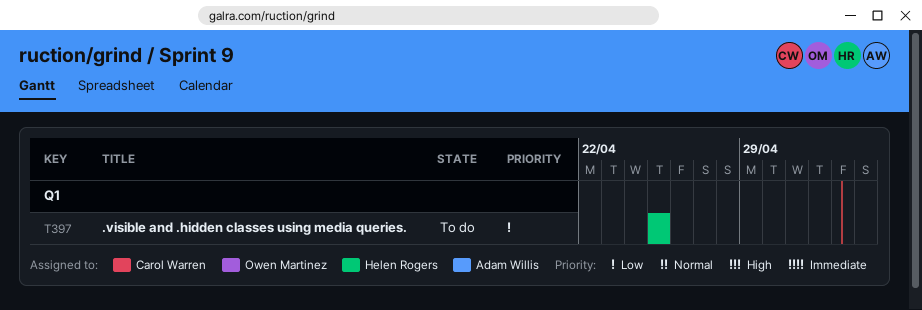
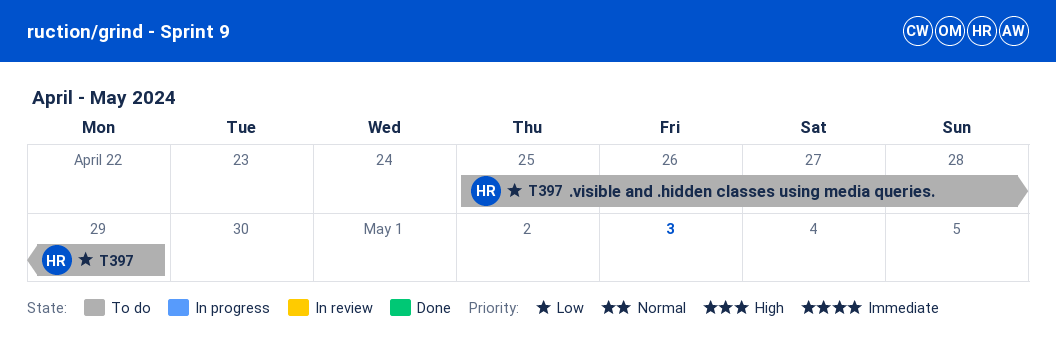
T397, due: Apr 25 -> Apr 29

